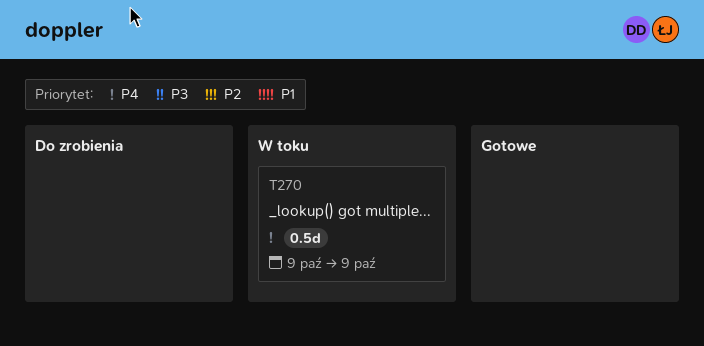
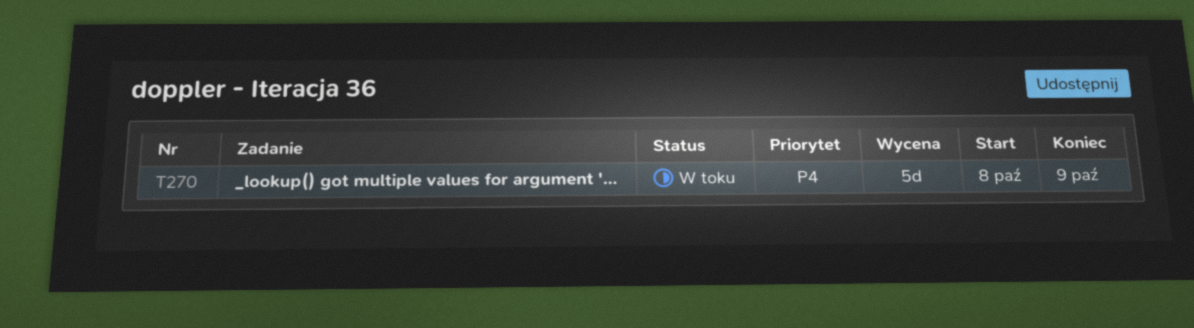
T270, estimate: 0.5d -> 5d
T270, start: Oct 9 -> Oct 8

